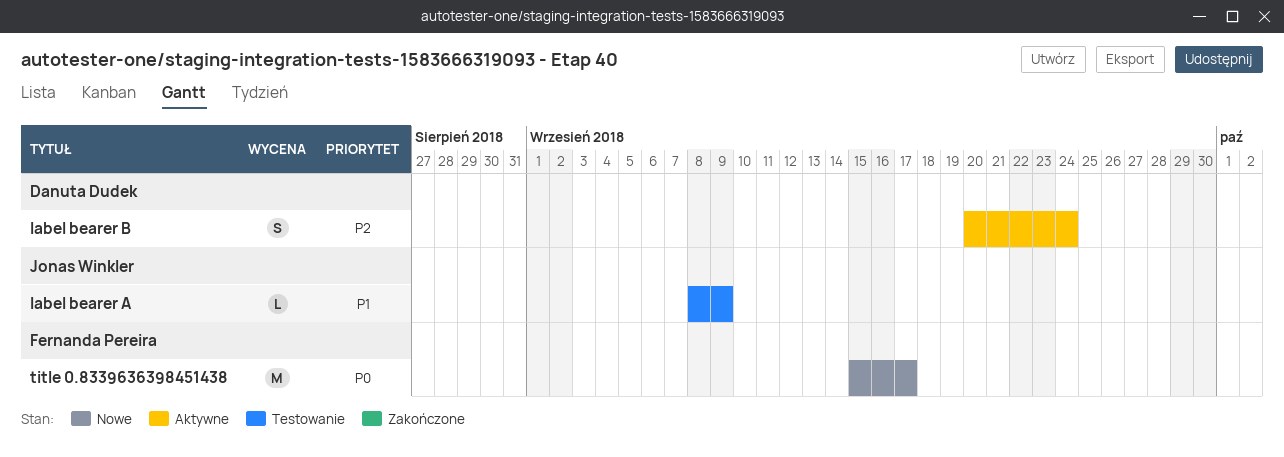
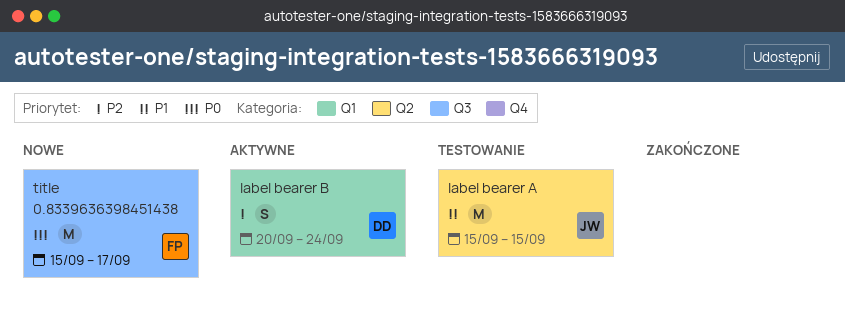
label bearer A, estimate: L -> M
label bearer A, start: Sep 8 -> Sep 15
label bearer A, due: Sep 9 -> Sep 15

